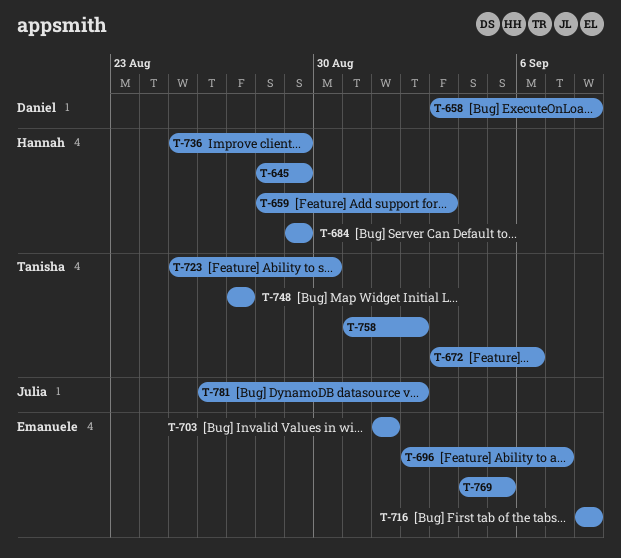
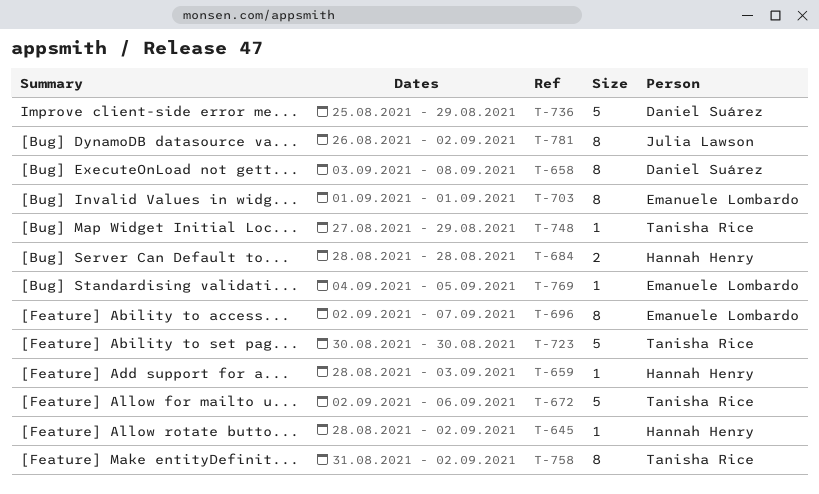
T-645, due: Aug 29 -> Sep 2
T-672, start: Sep 3 -> Sep 2
T-684, start: Aug 29 -> Aug 28
T-684, due: Aug 29 -> Aug 28
T-716: present -> none
T-723, start: Aug 25 -> Aug 30
T-736, owner: Hannah Henry -> Daniel Suárez
T-748, due: Aug 27 -> Aug 29

